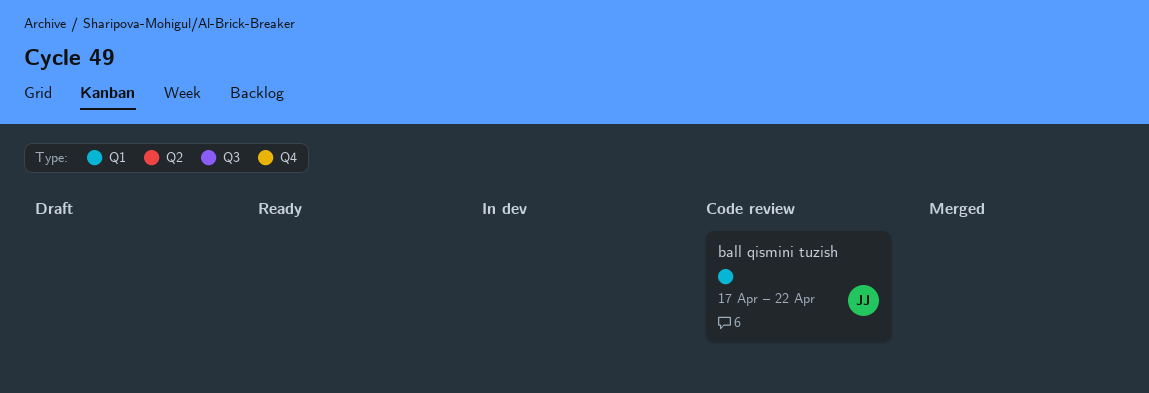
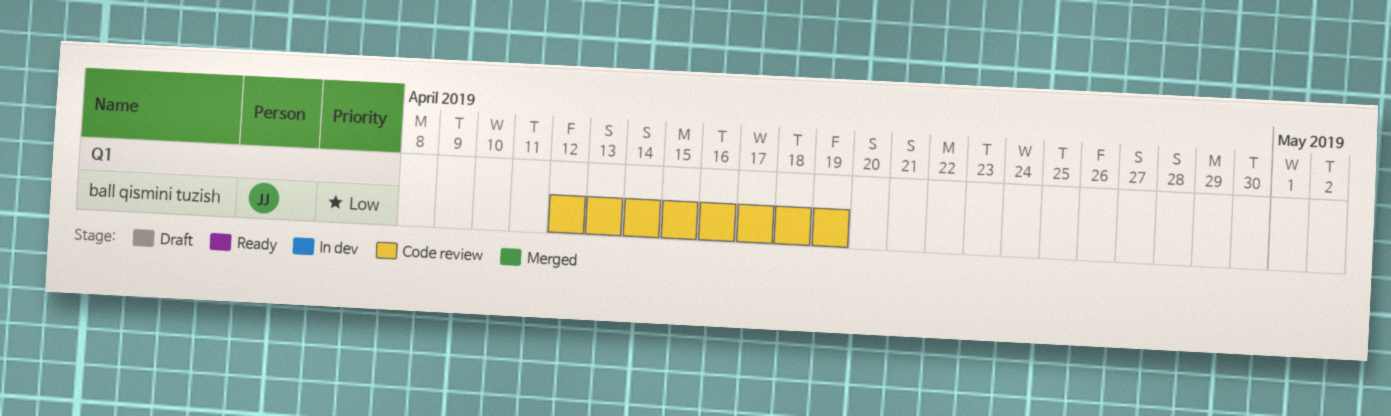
ball qismini tuzish, start: Apr 17 -> Apr 12
ball qismini tuzish, due: Apr 22 -> Apr 19

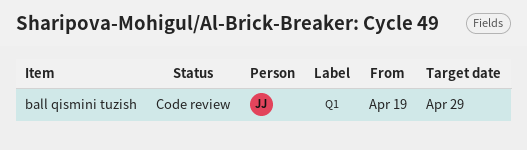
ball qismini tuzish, start: Apr 12 -> Apr 19
ball qismini tuzish, due: Apr 19 -> Apr 29

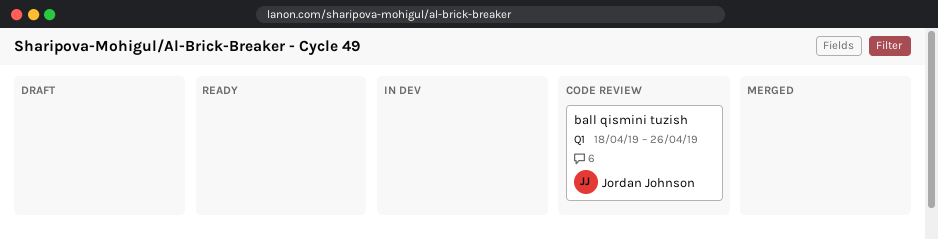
ball qismini tuzish, start: Apr 19 -> Apr 18
ball qismini tuzish, due: Apr 29 -> Apr 26

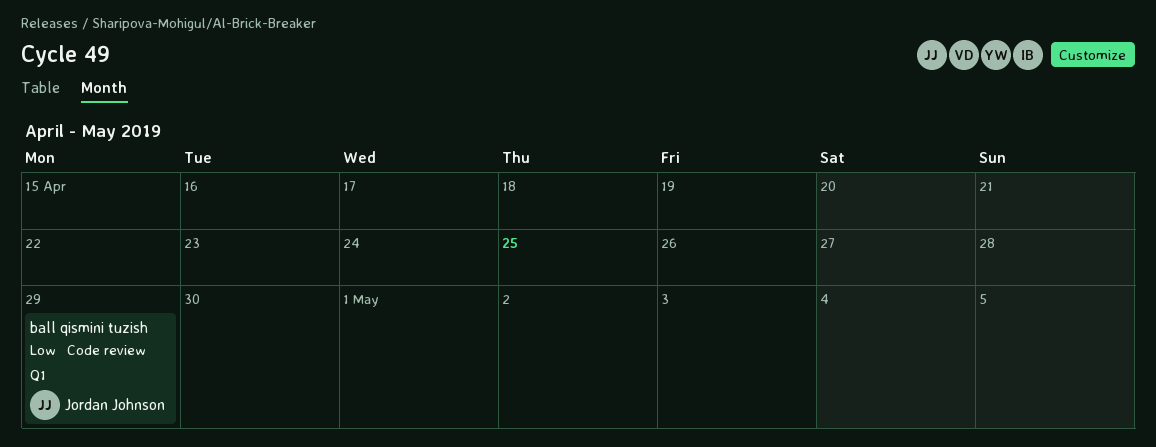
ball qismini tuzish, due: Apr 26 -> Apr 29

